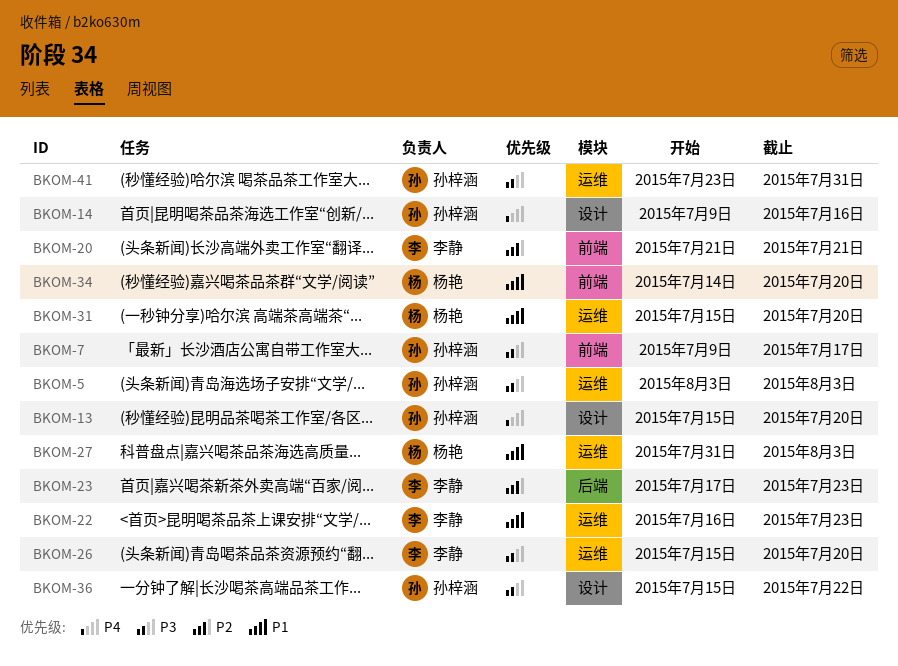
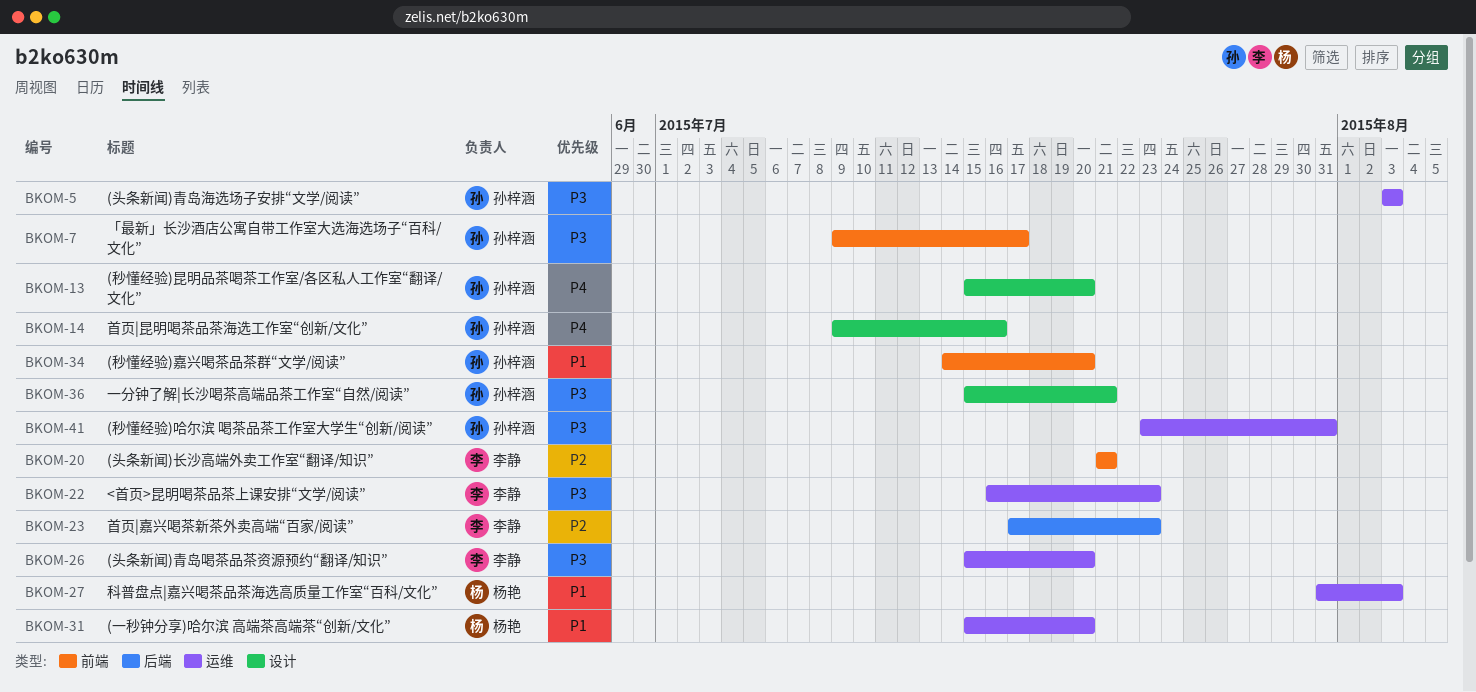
BKOM-22, priority: P1 -> P3
BKOM-34, owner: 杨艳 -> 孙梓涵
BKOM-36, due: Jul 22 -> Jul 21

